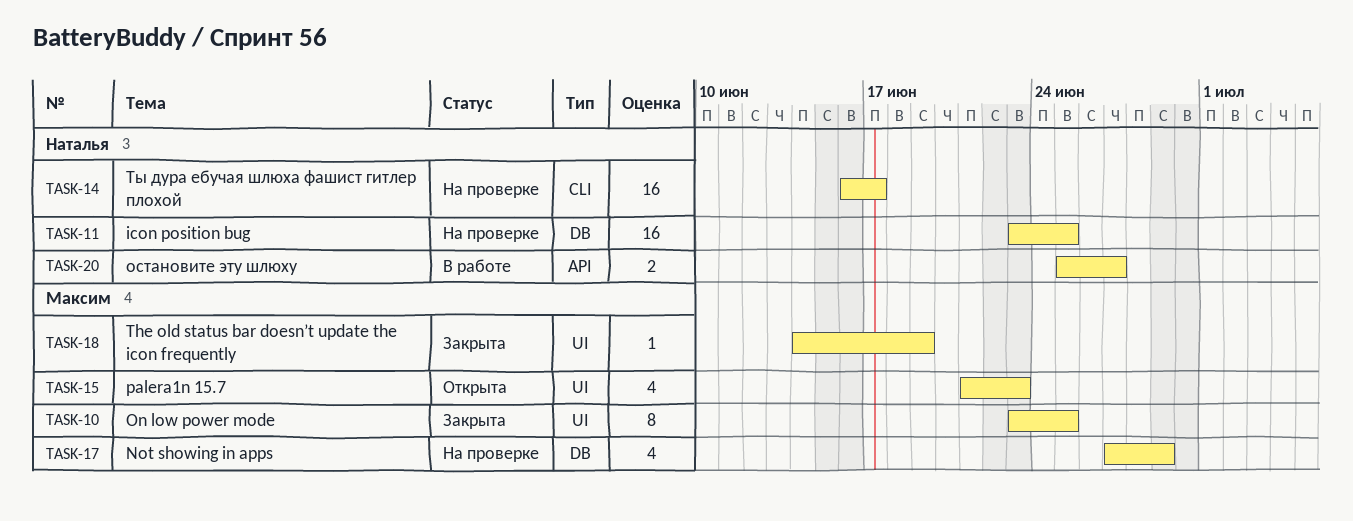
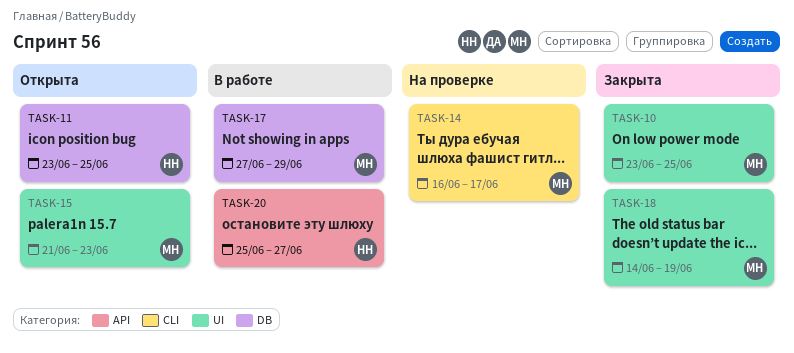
TASK-11, status: На проверке -> Открыта
TASK-14, owner: Наталья -> Максим
TASK-17, status: На проверке -> В работе

